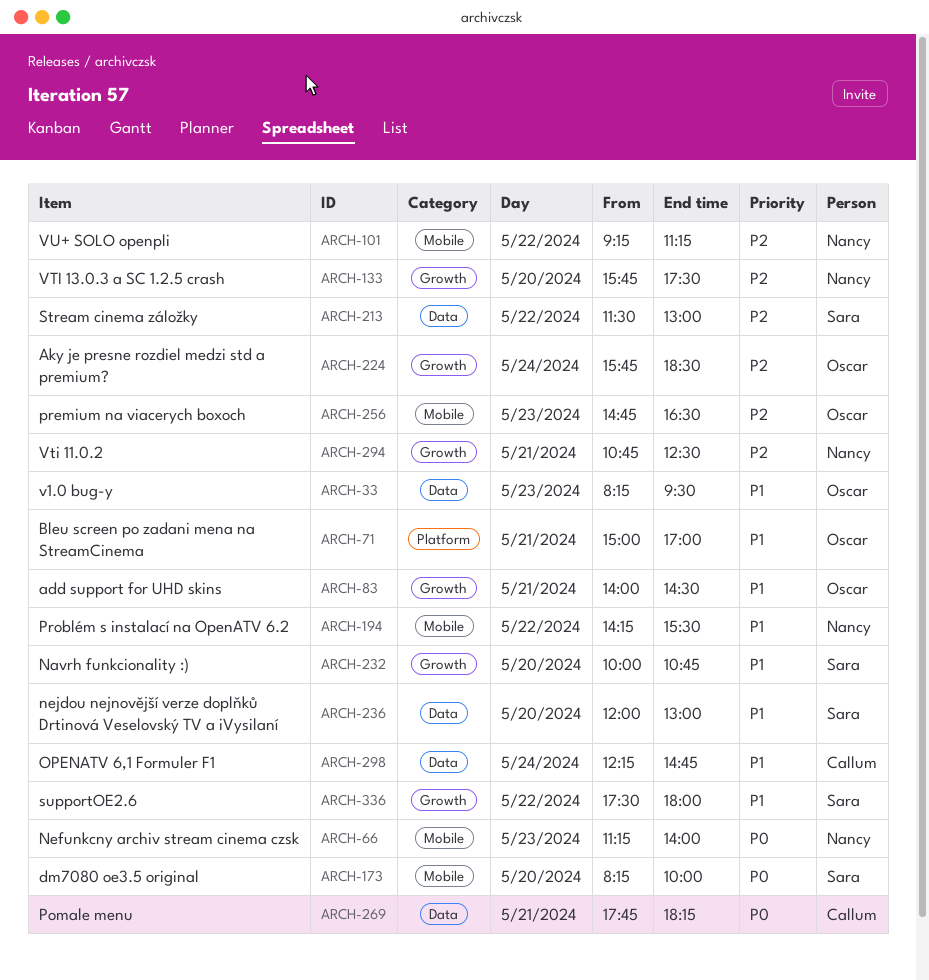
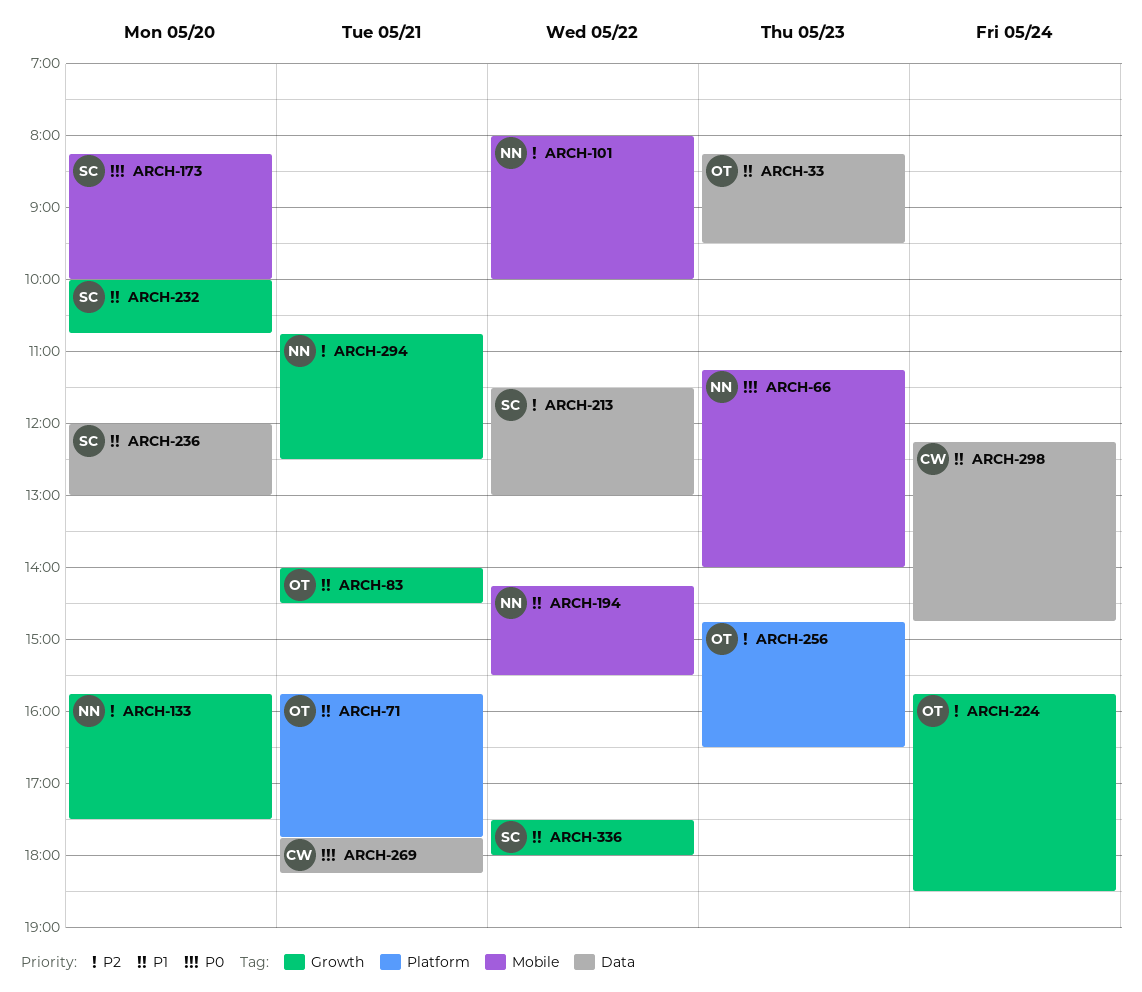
ARCH-71, begins: 15:00 -> 15:45
ARCH-71, ends: 17:00 -> 17:45
ARCH-101, begins: 09:15 -> 08:00
ARCH-101, ends: 11:15 -> 10:00
ARCH-256, label: Mobile -> Platform

